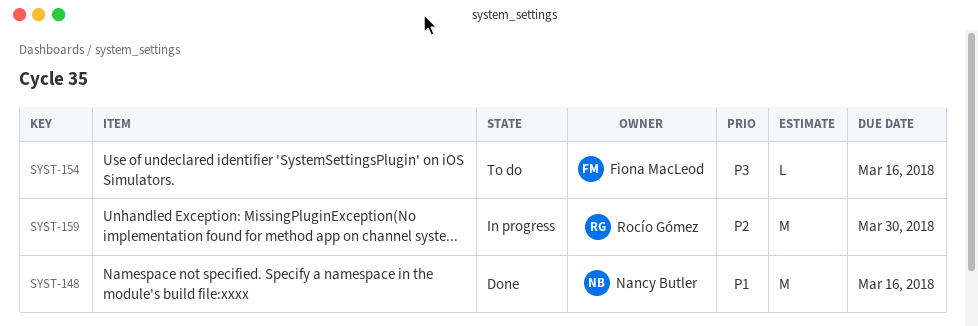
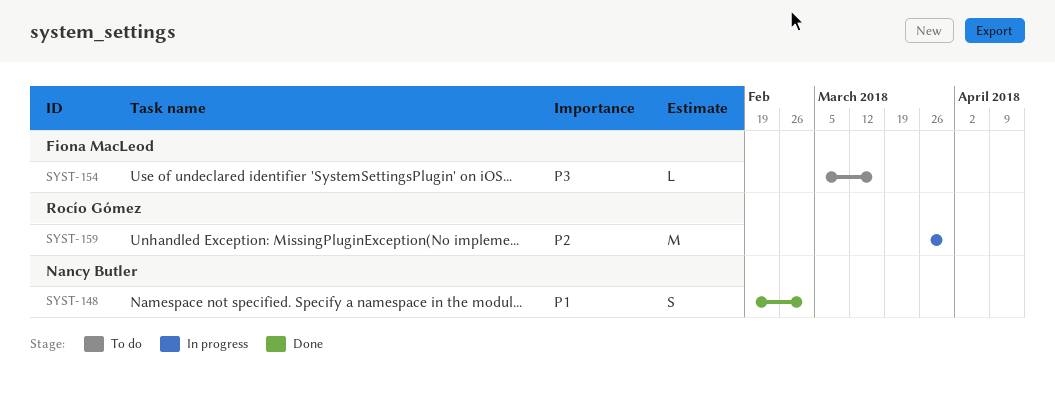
SYST-148, estimate: M -> S
SYST-148, due: Mar 16 -> Mar 2

